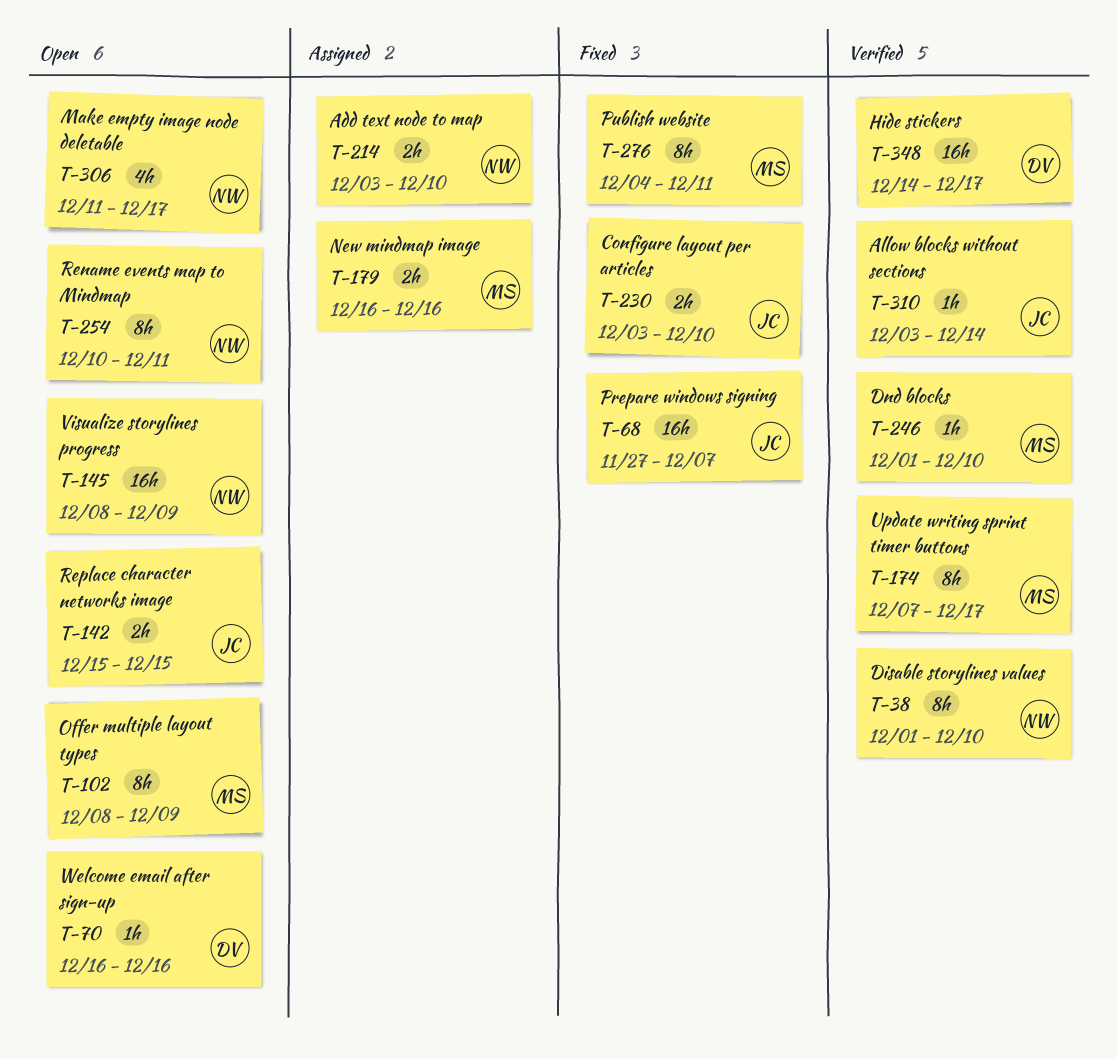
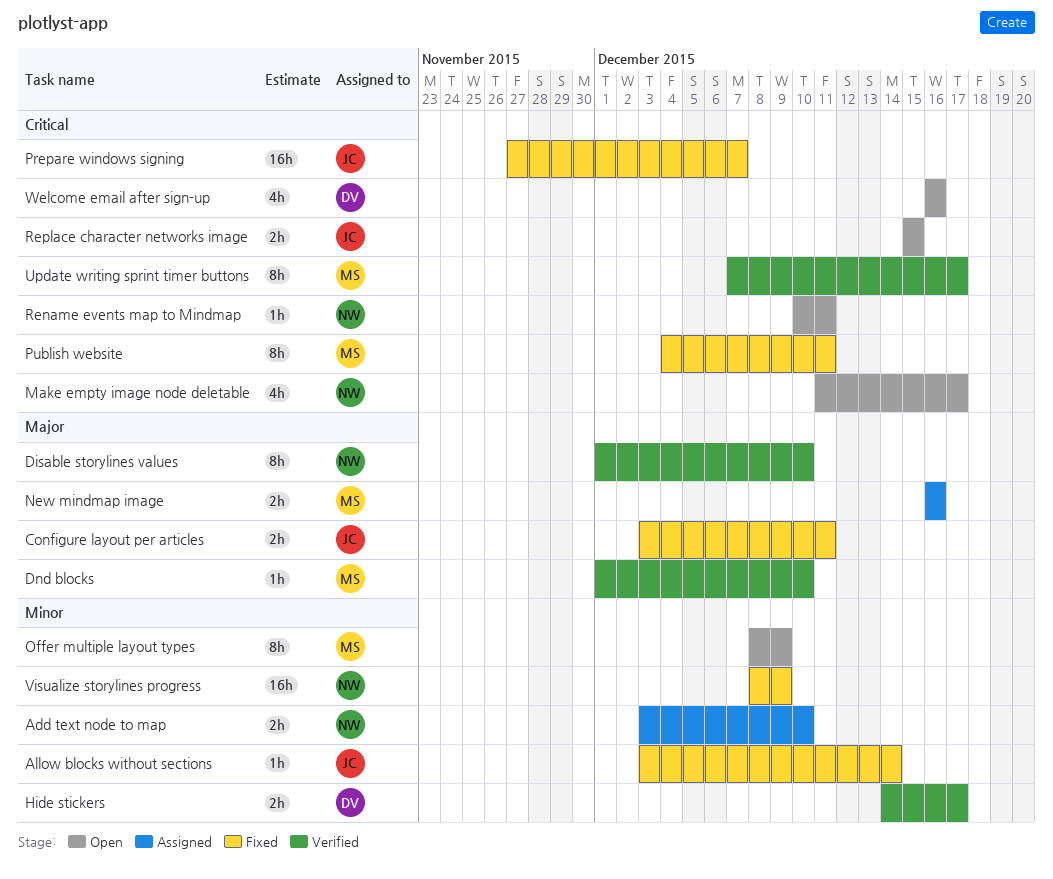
Allow blocks without sections, status: Verified -> Fixed
Configure layout per articles, due: Dec 10 -> Dec 11
Hide stickers, estimate: 16h -> 2h
Rename events map to Mindmap, estimate: 8h -> 1h
Visualize storylines progress, status: Open -> Fixed
Welcome email after sign-up, estimate: 1h -> 4h

